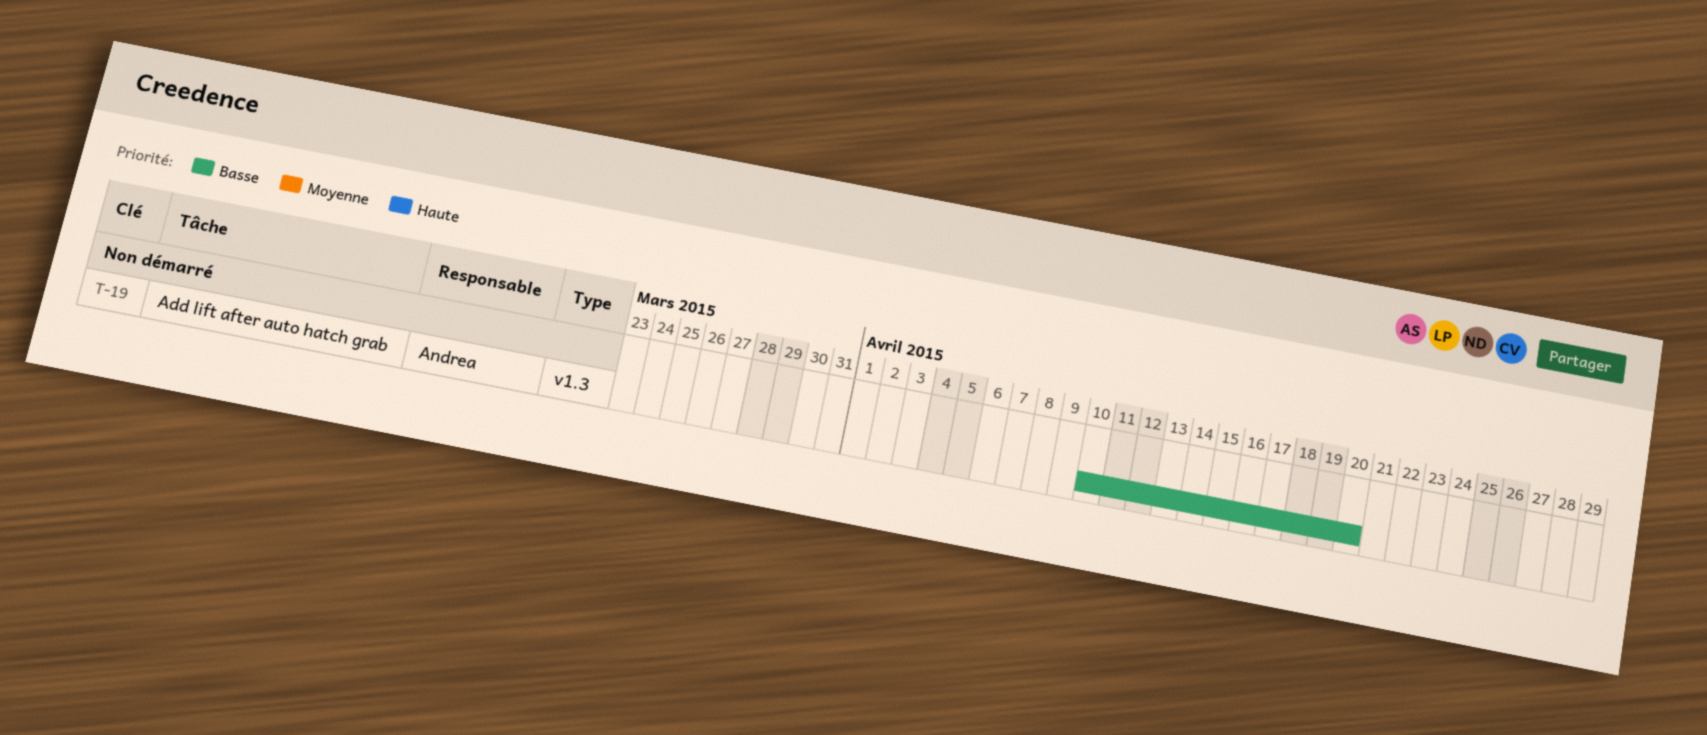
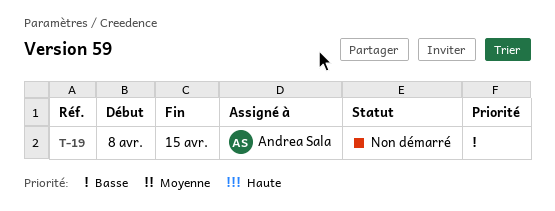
T-19, start: Apr 10 -> Apr 8
T-19, due: Apr 20 -> Apr 15

